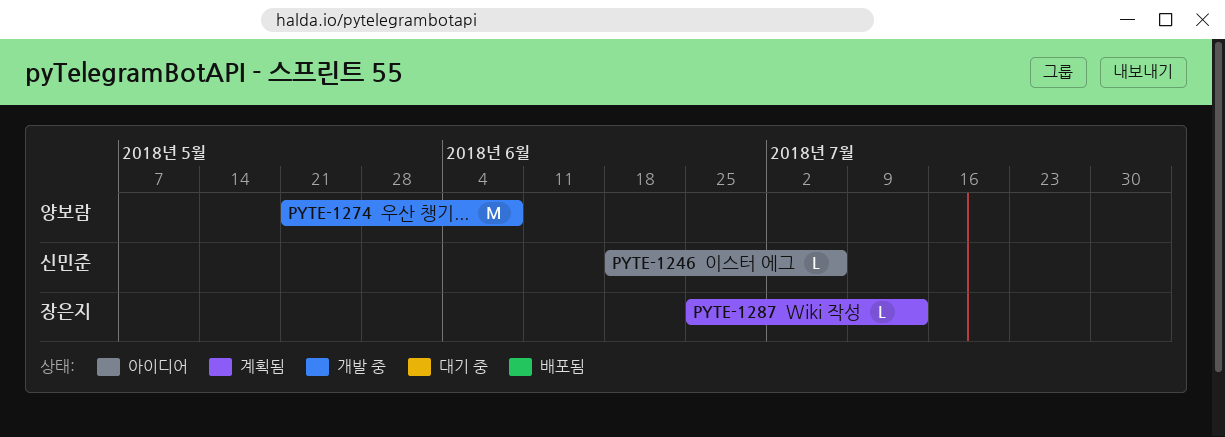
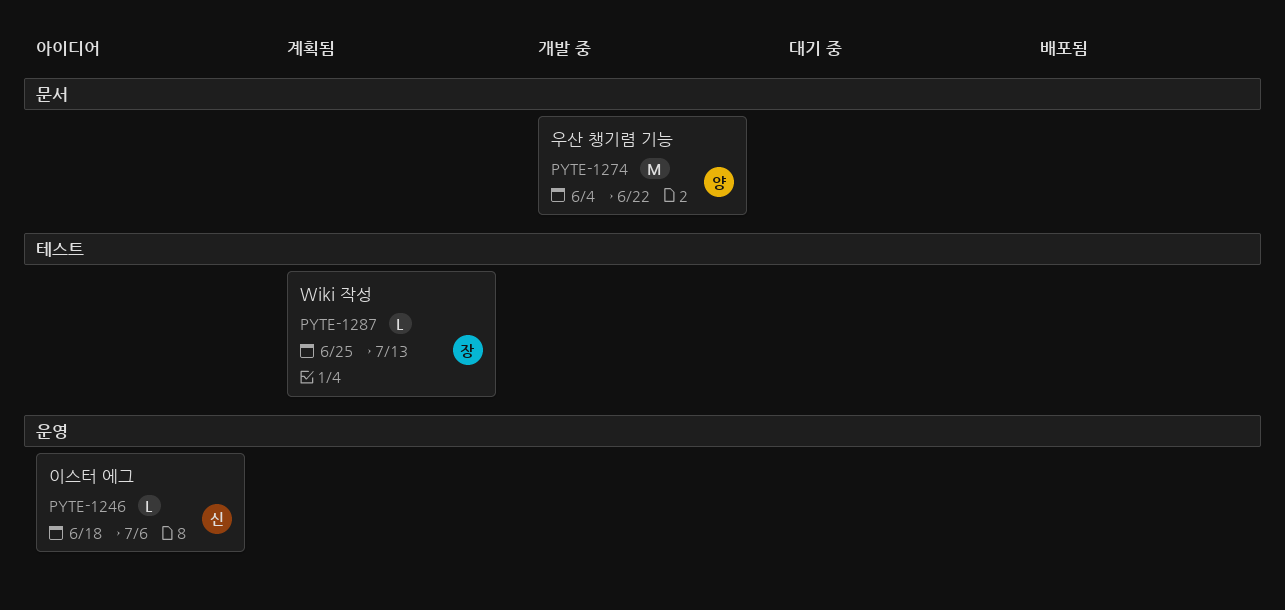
PYTE-1274, start: May 21 -> Jun 4
PYTE-1274, due: Jun 8 -> Jun 22

